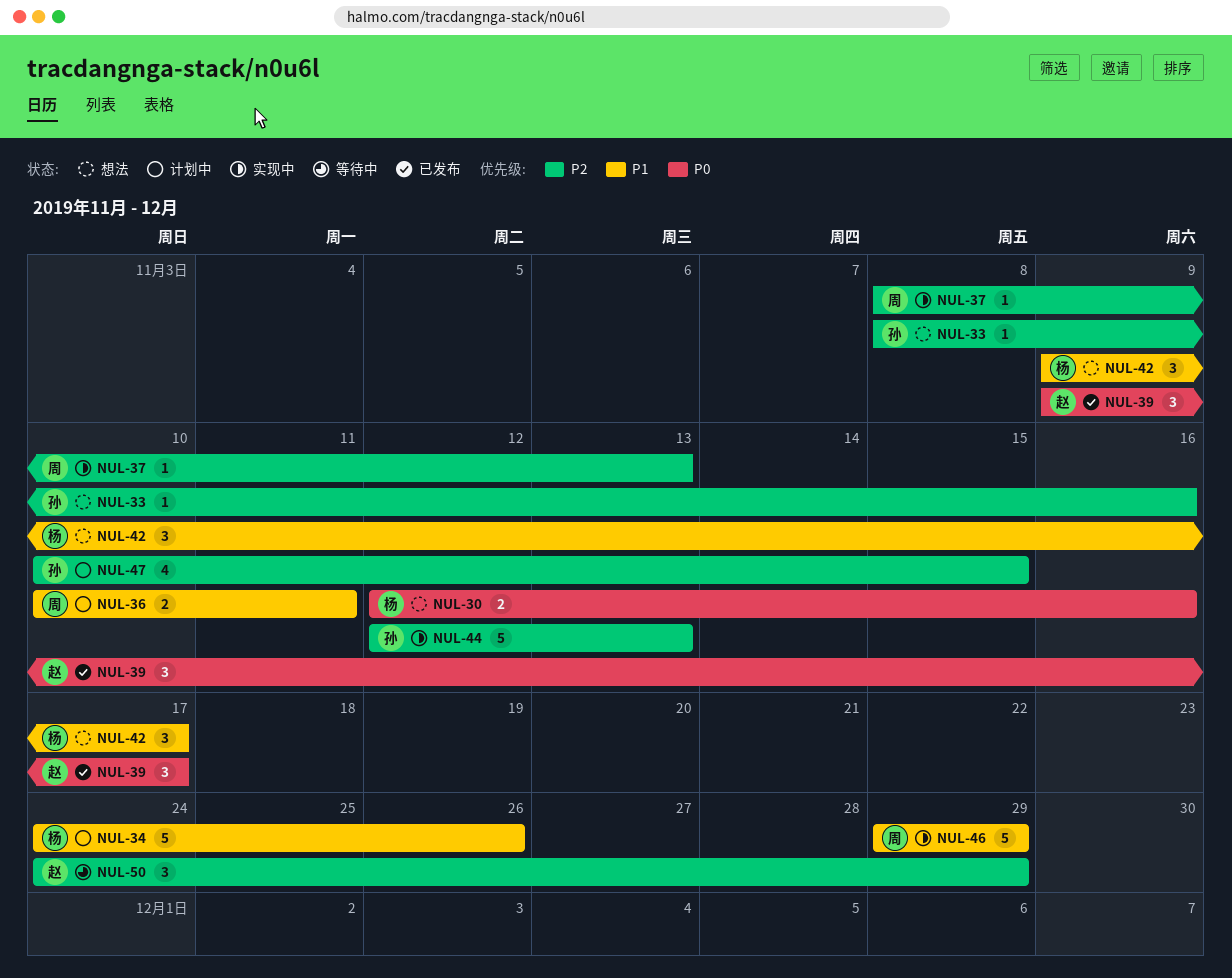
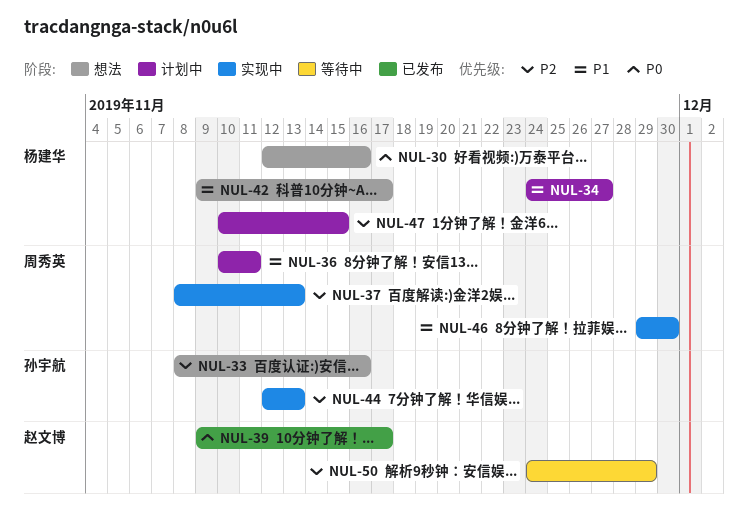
NUL-34, due: Nov 26 -> Nov 27
NUL-46, due: Nov 29 -> Nov 30
NUL-47, owner: 孙宇航 -> 杨建华

